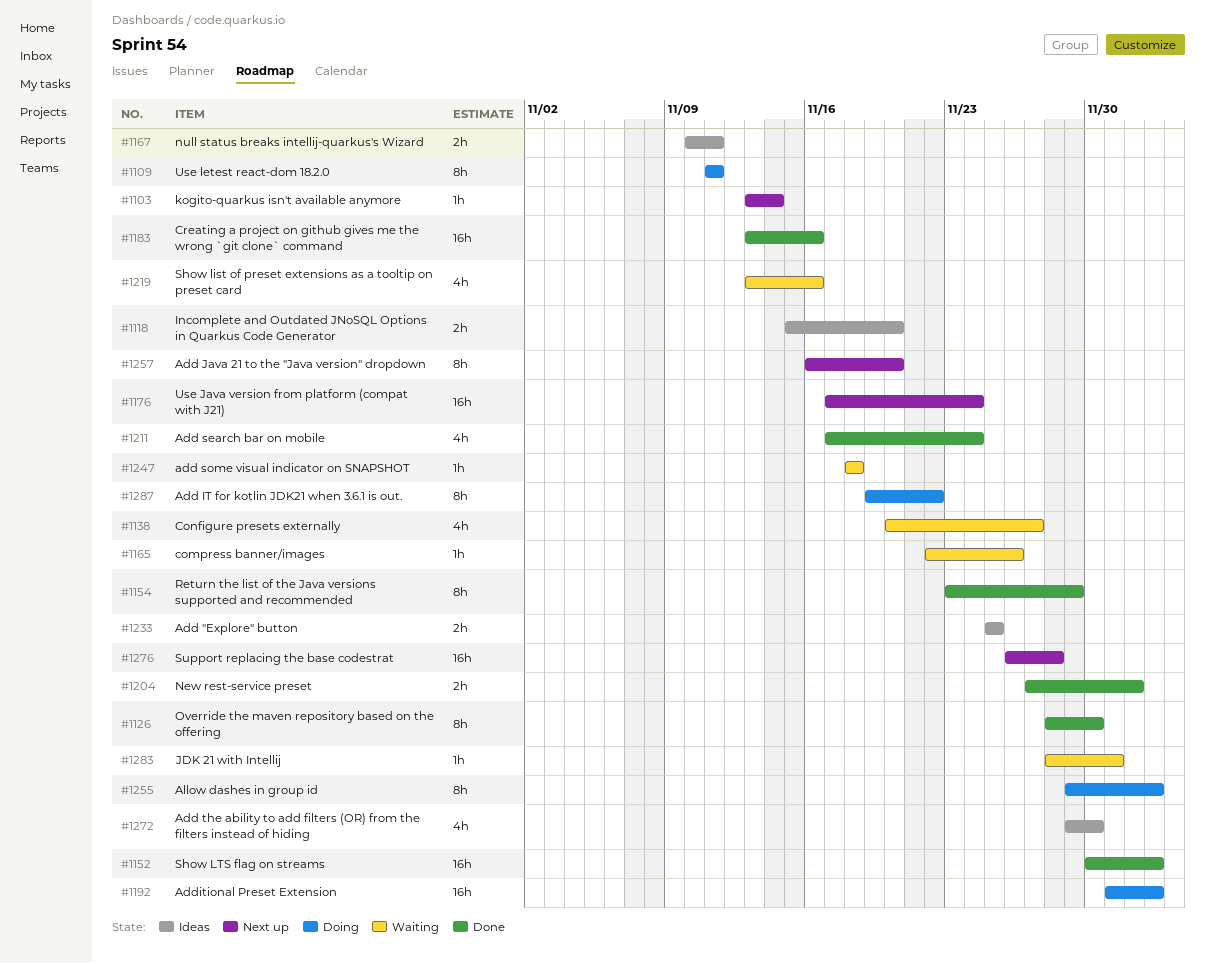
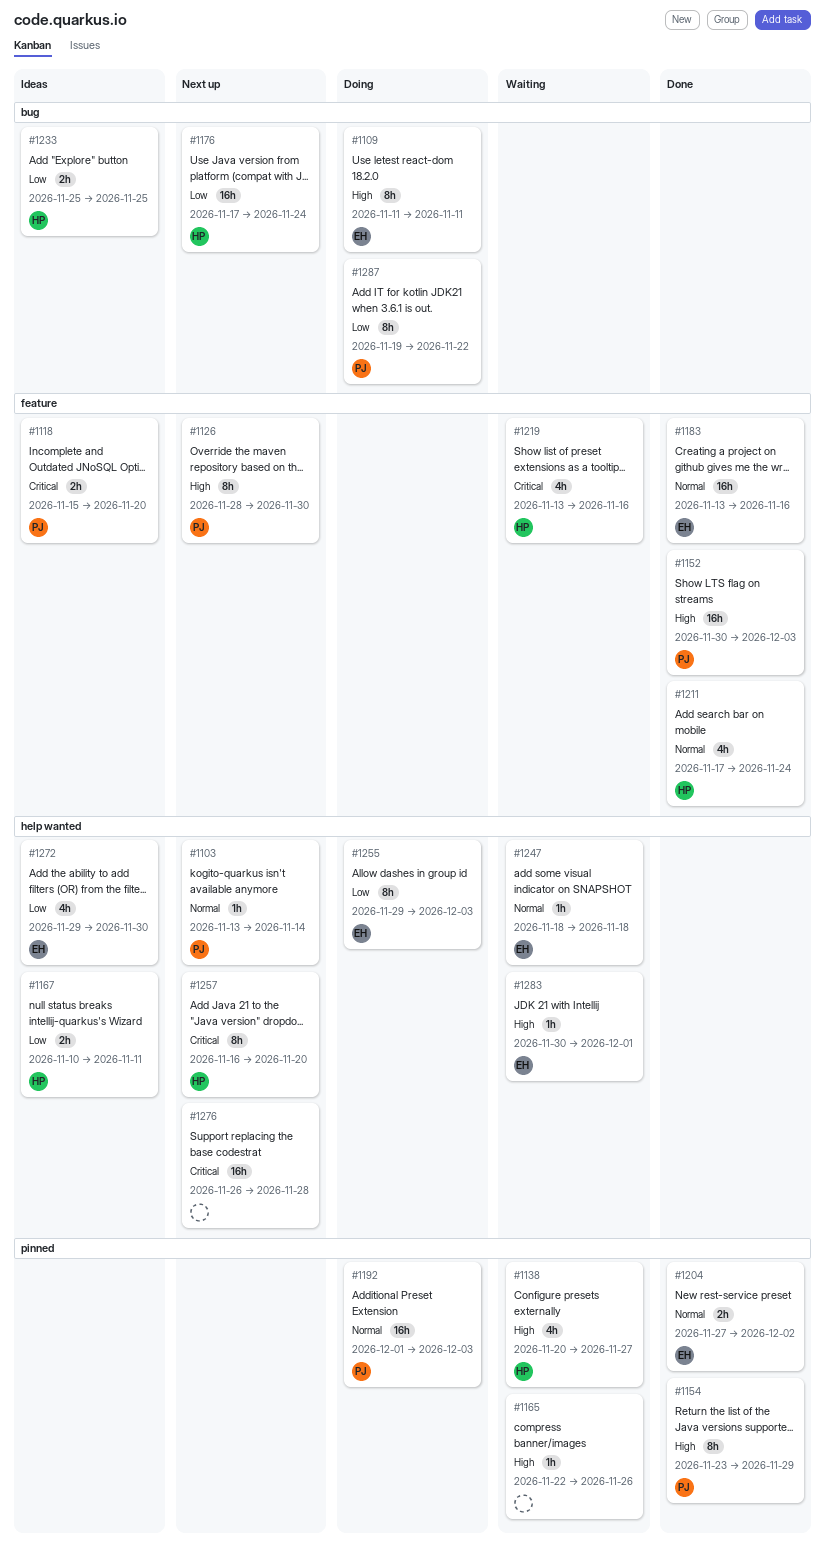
#1126, status: Done -> Next up
#1283, start: Nov 28 -> Nov 30

